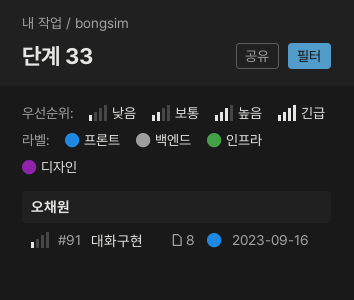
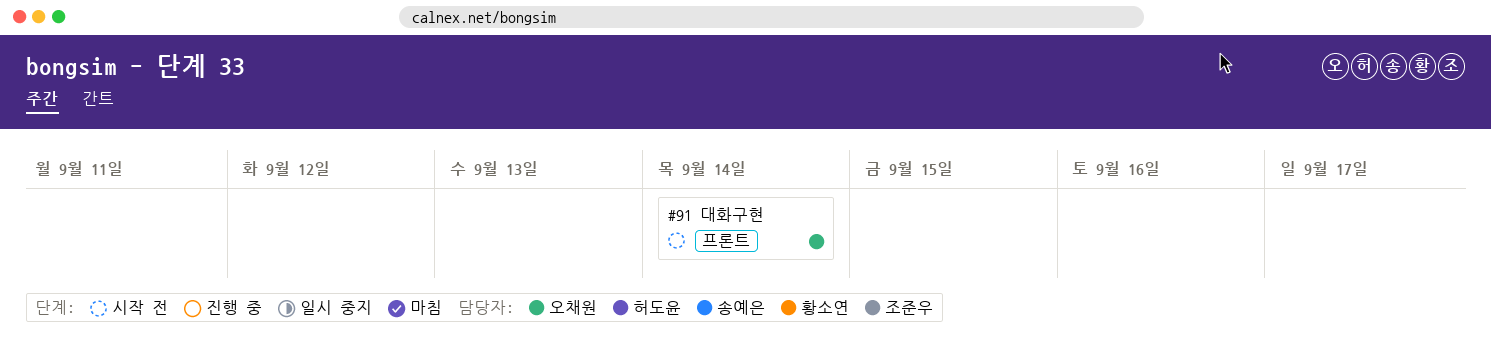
#91, due: Sep 16 -> Sep 14

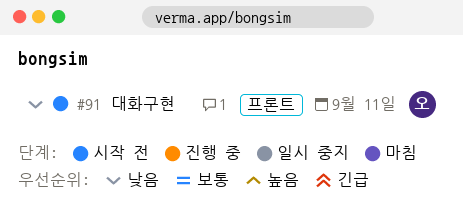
#91, due: Sep 14 -> Sep 11

